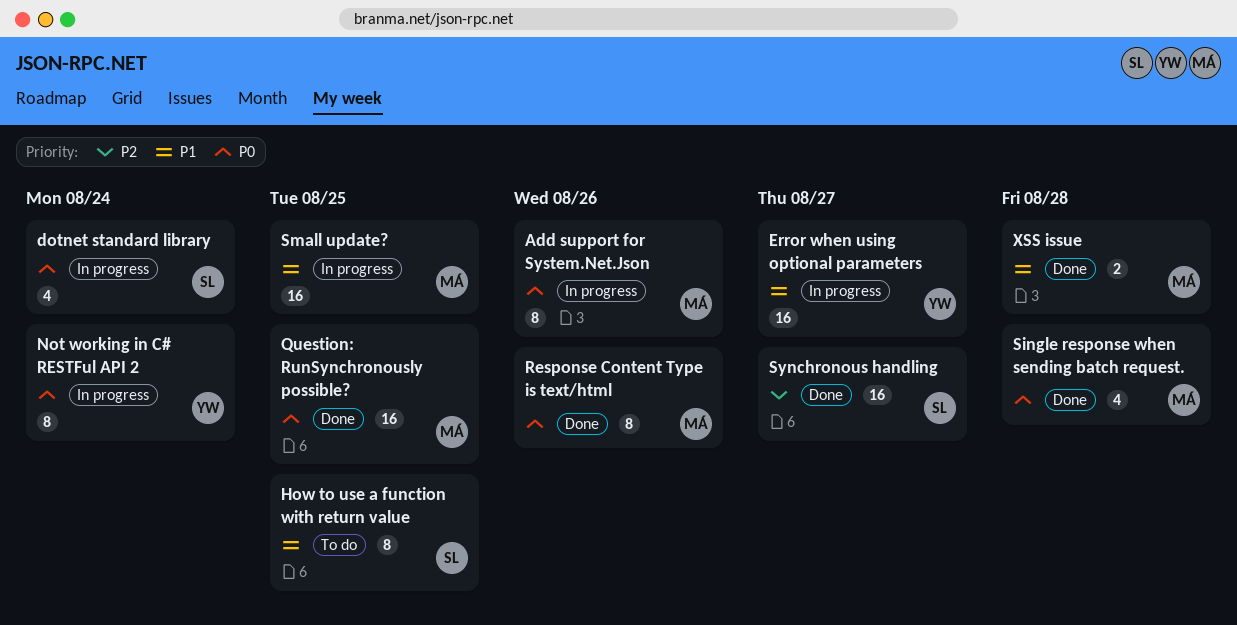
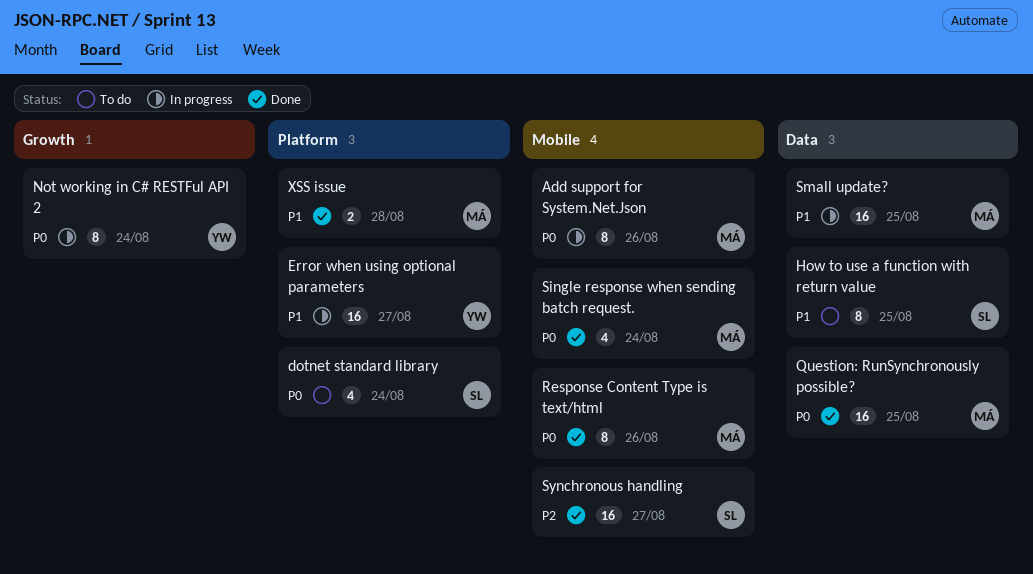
dotnet standard library, status: In progress -> To do
Single response when sending batch request., due: Aug 28 -> Aug 24

